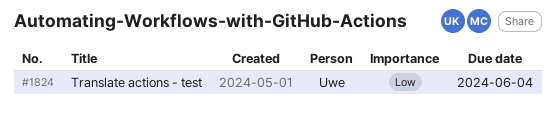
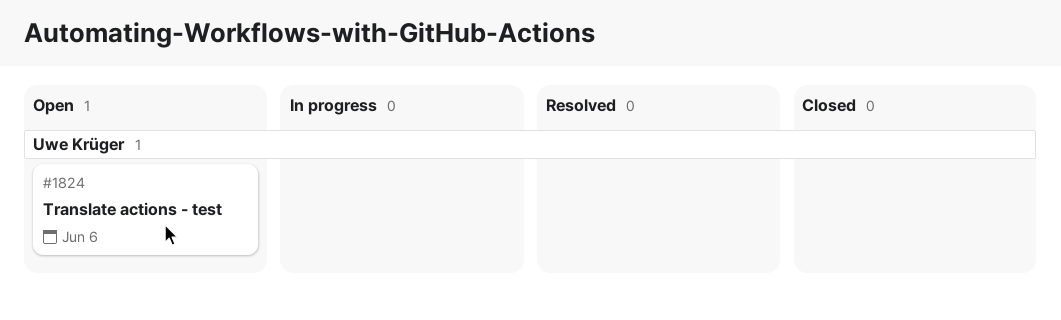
#1824, due: Jun 4 -> Jun 6

